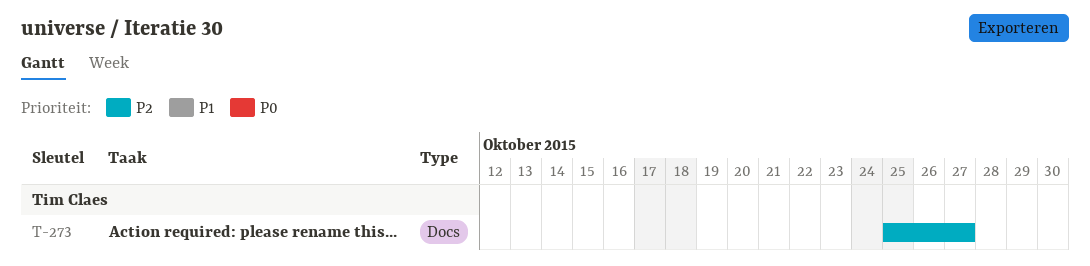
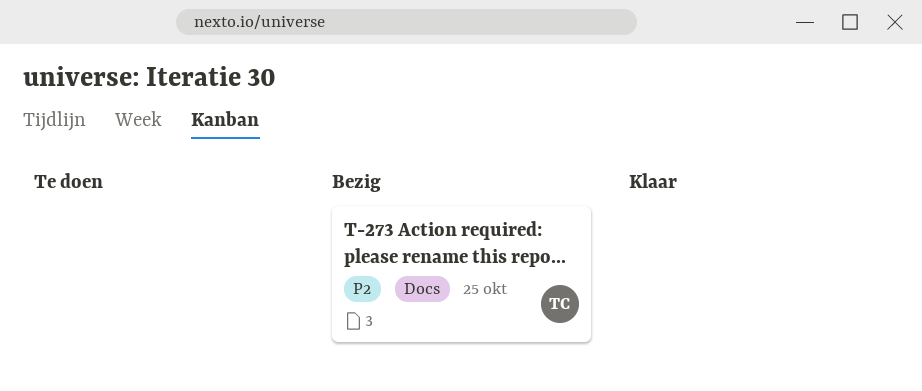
T-273, due: Oct 27 -> Oct 25

